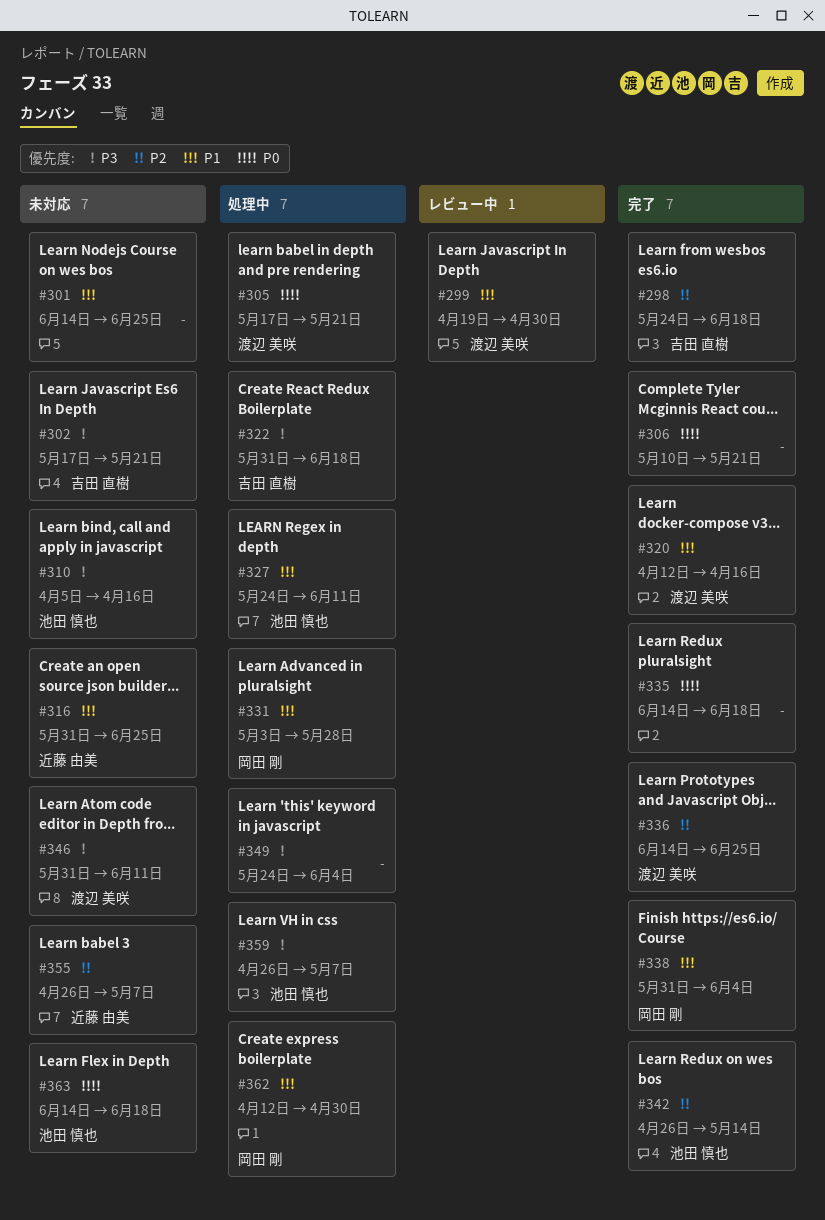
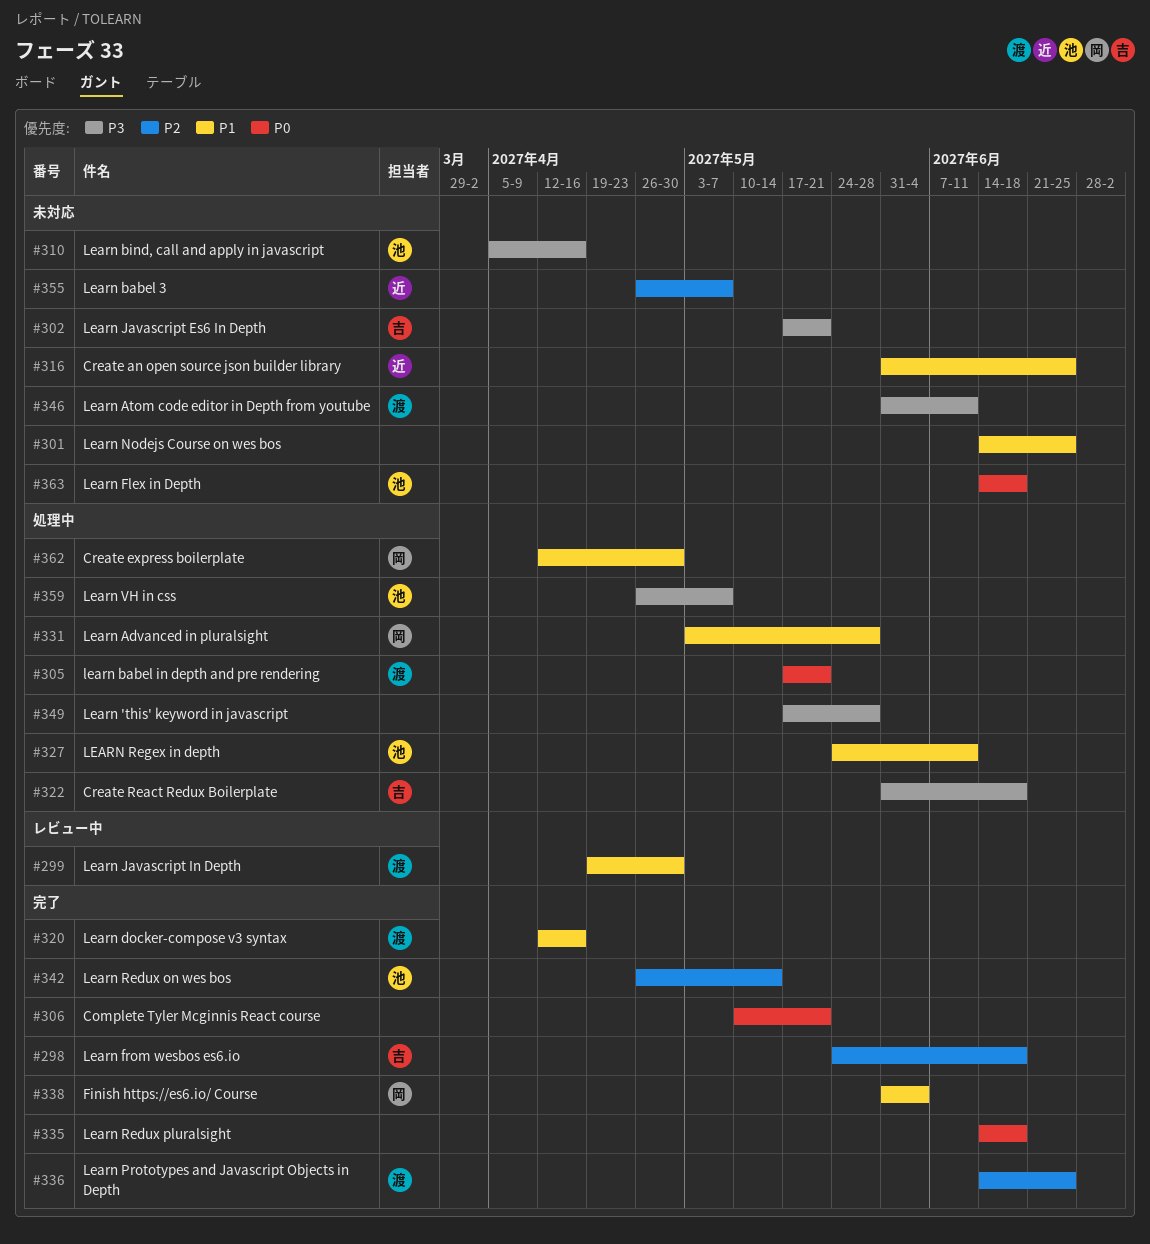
#349, start: May 24 -> May 17
#349, due: Jun 4 -> May 28

